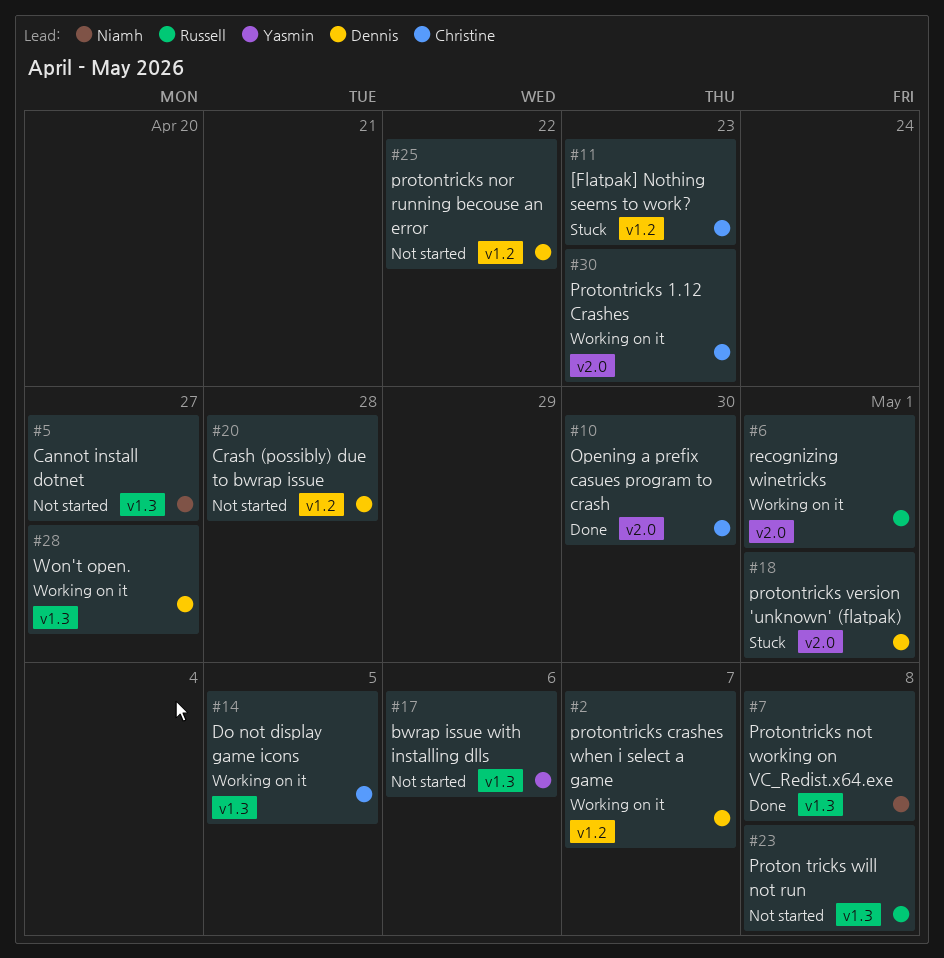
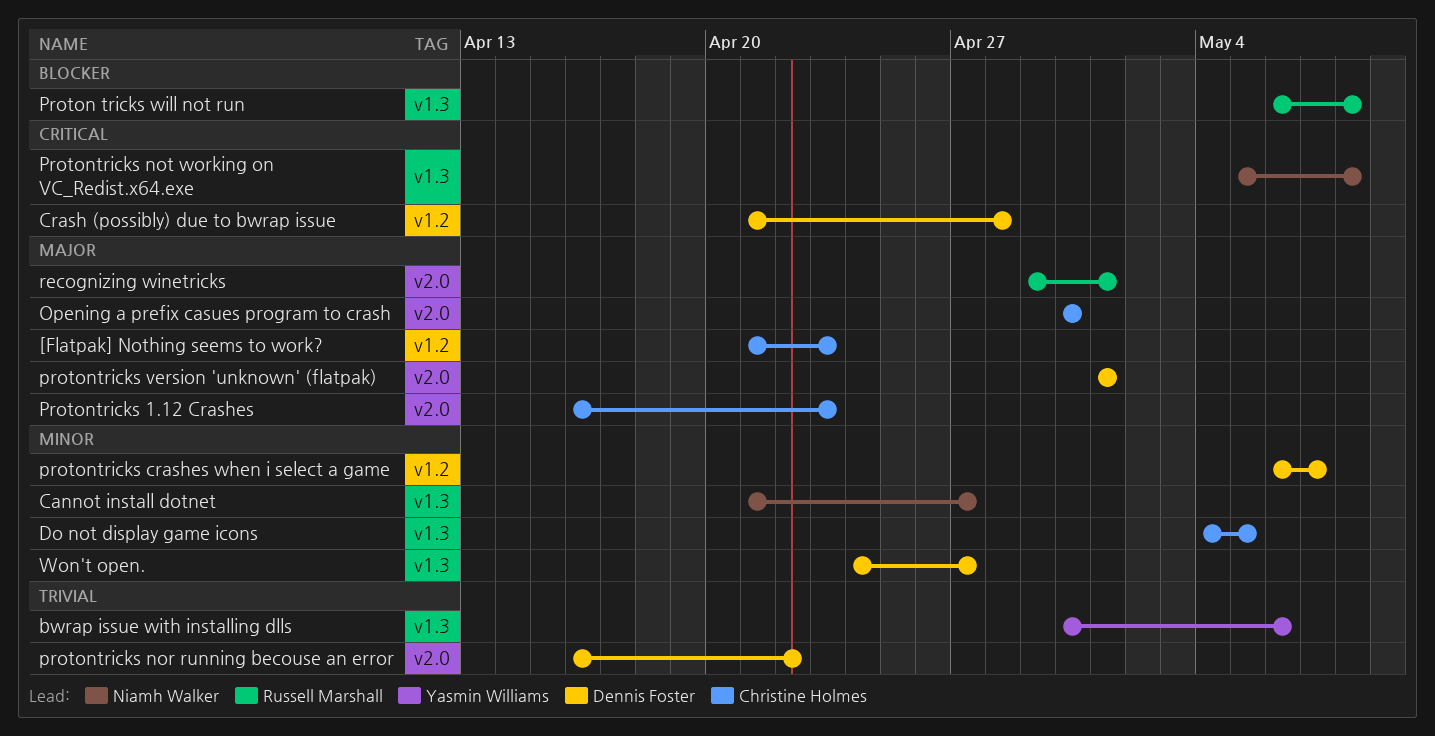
protontricks nor running becouse an error, label: v1.2 -> v2.0

